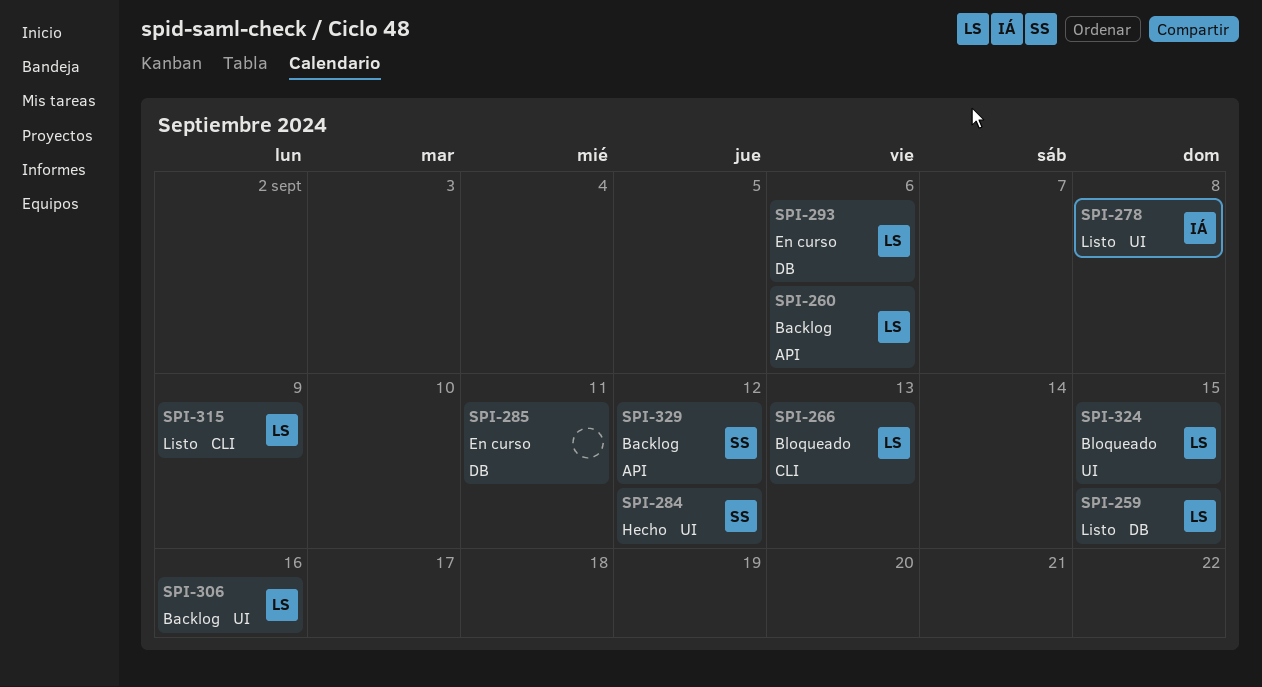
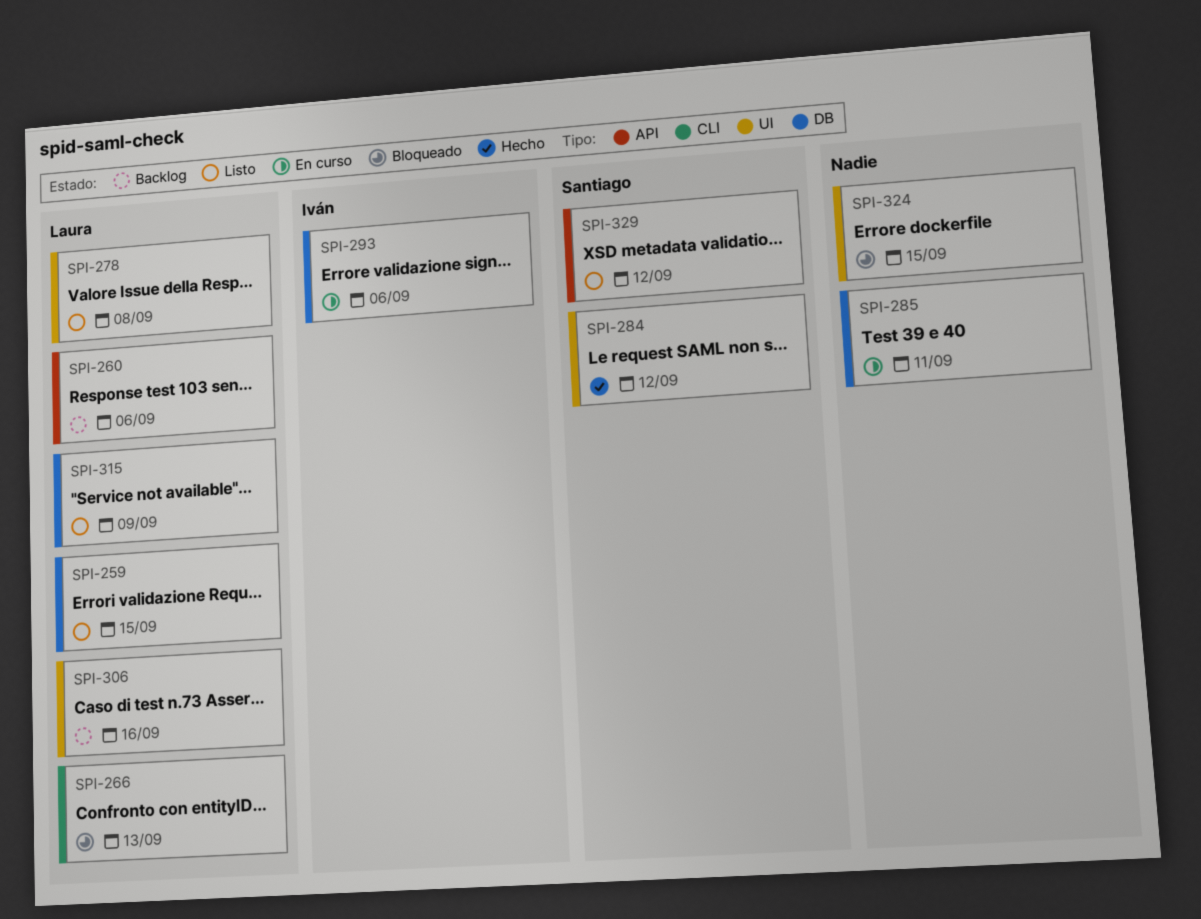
SPI-278, owner: Iván -> Laura
SPI-293, owner: Laura -> Iván
SPI-315, label: CLI -> DB
SPI-324, owner: Laura -> none
SPI-329, status: Backlog -> Listo

